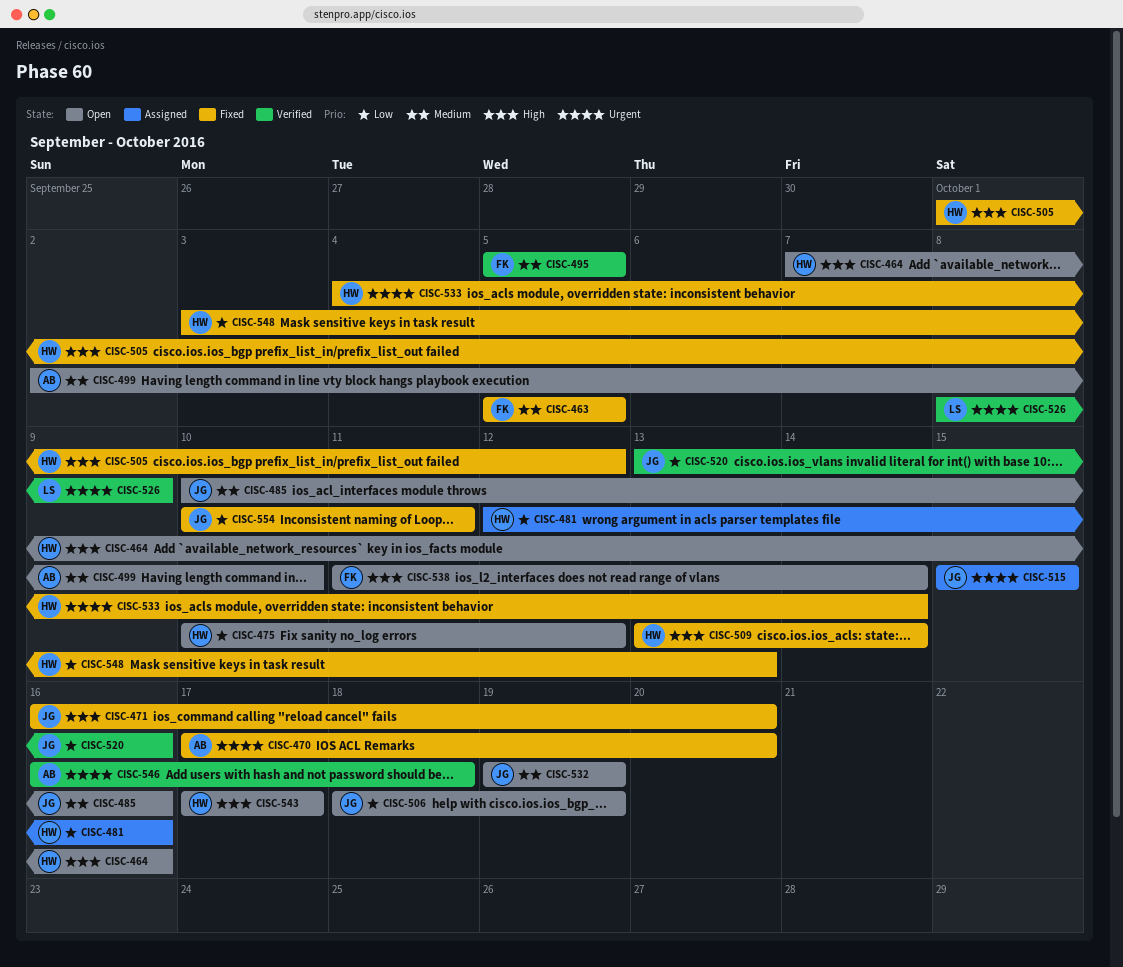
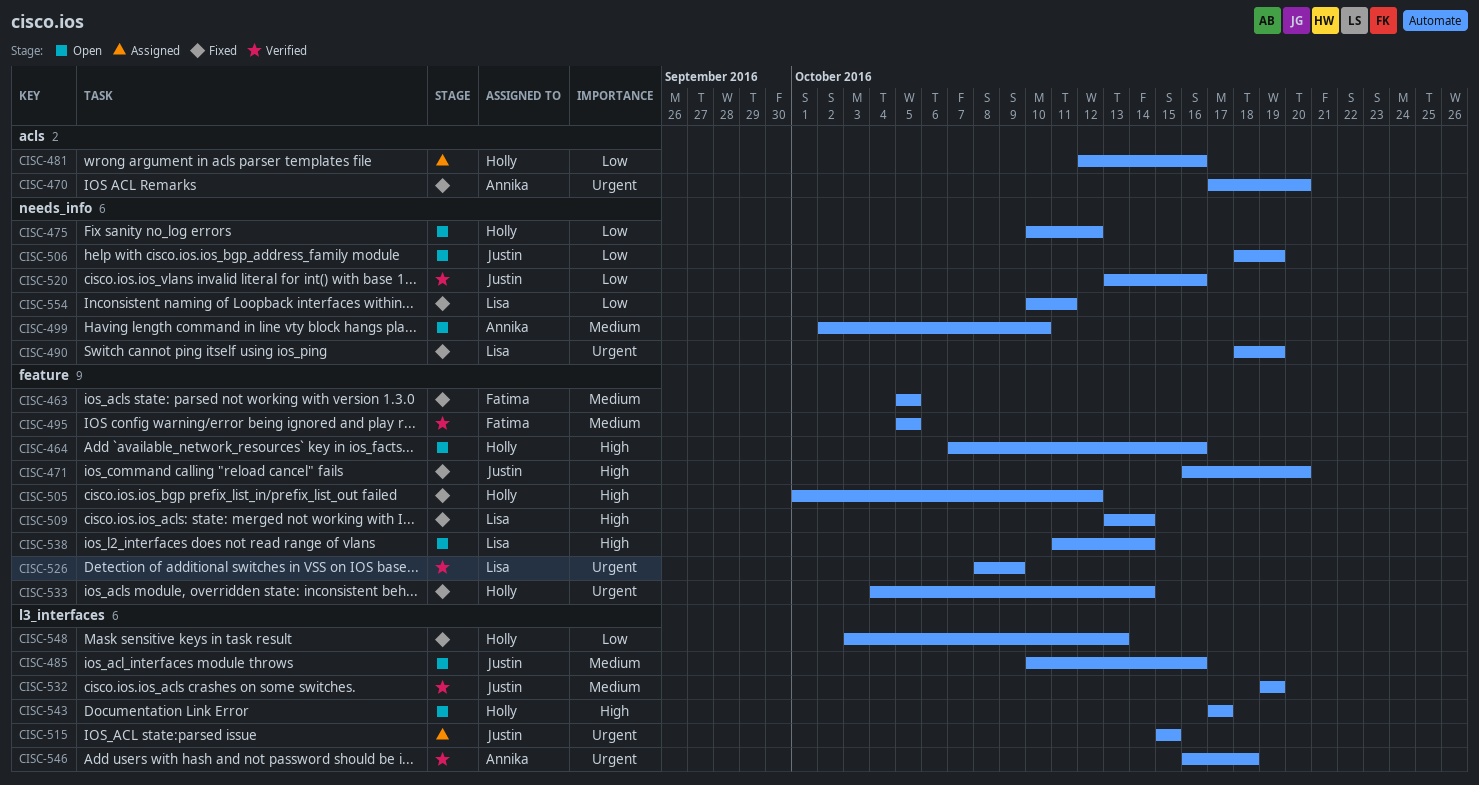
CISC-490: none -> present
CISC-509, owner: Holly -> Lisa
CISC-532, status: Open -> Verified
CISC-538, owner: Fatima -> Lisa
CISC-554, owner: Justin -> Lisa

